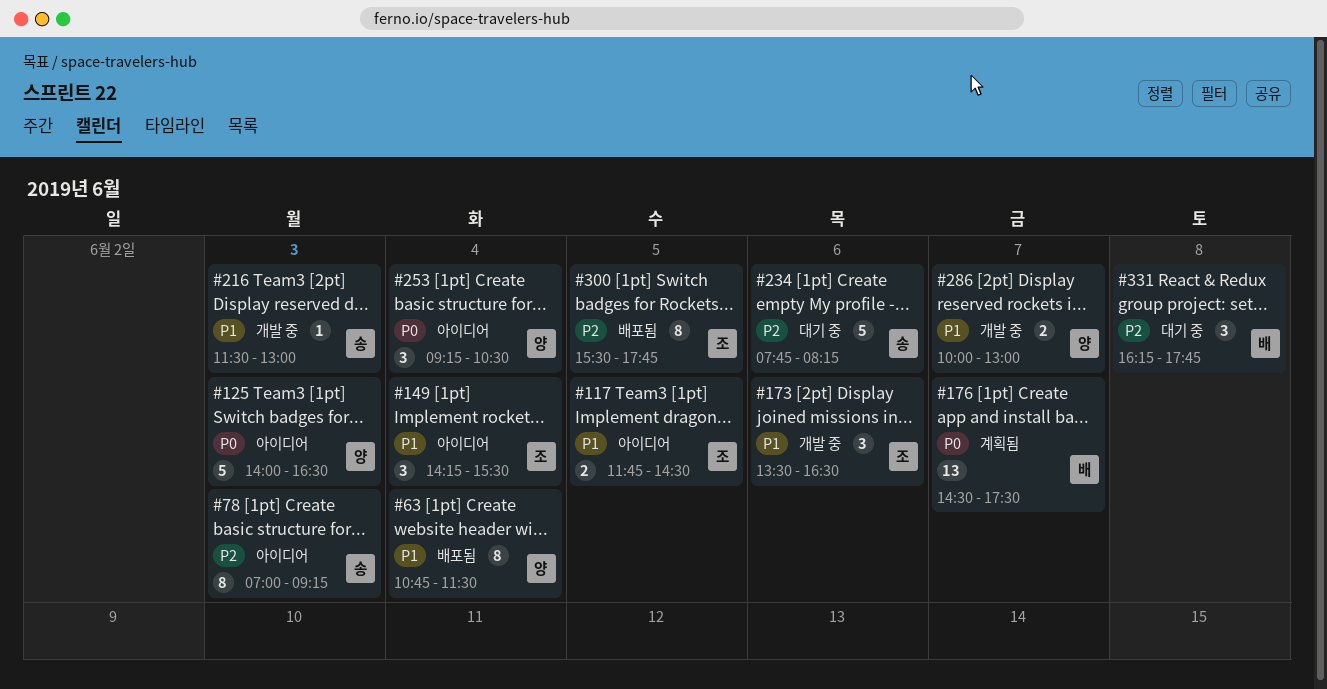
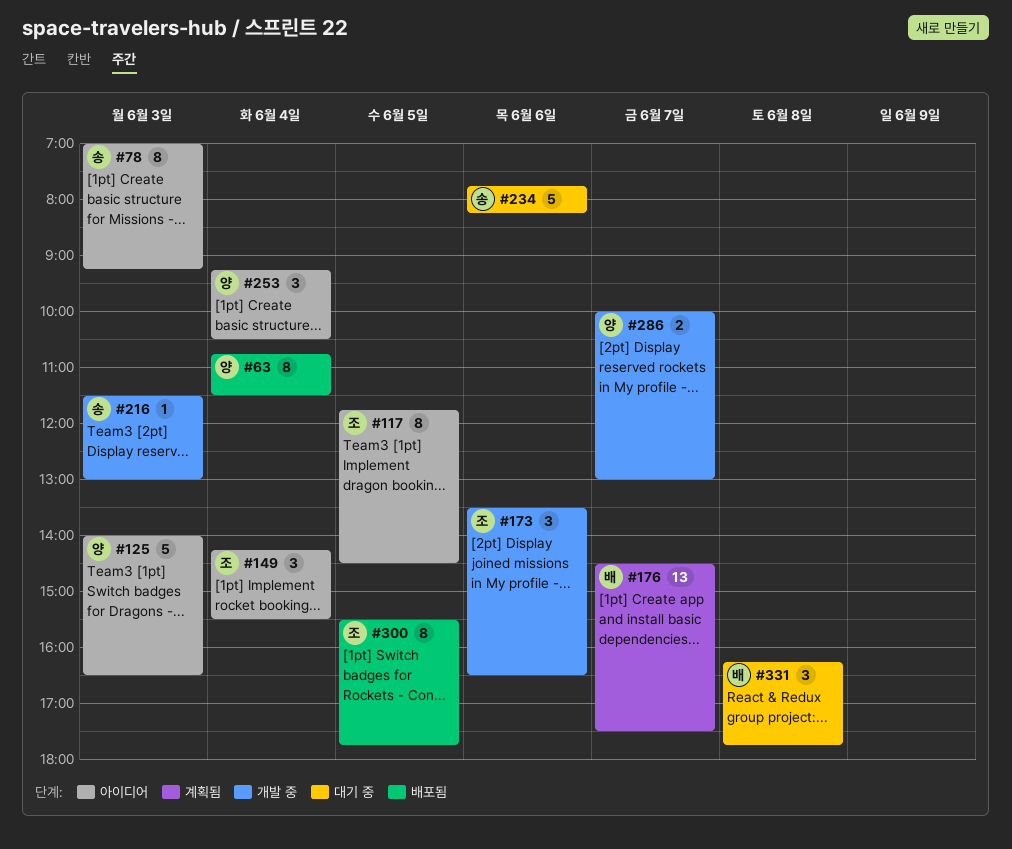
#117, estimate: 2 -> 8

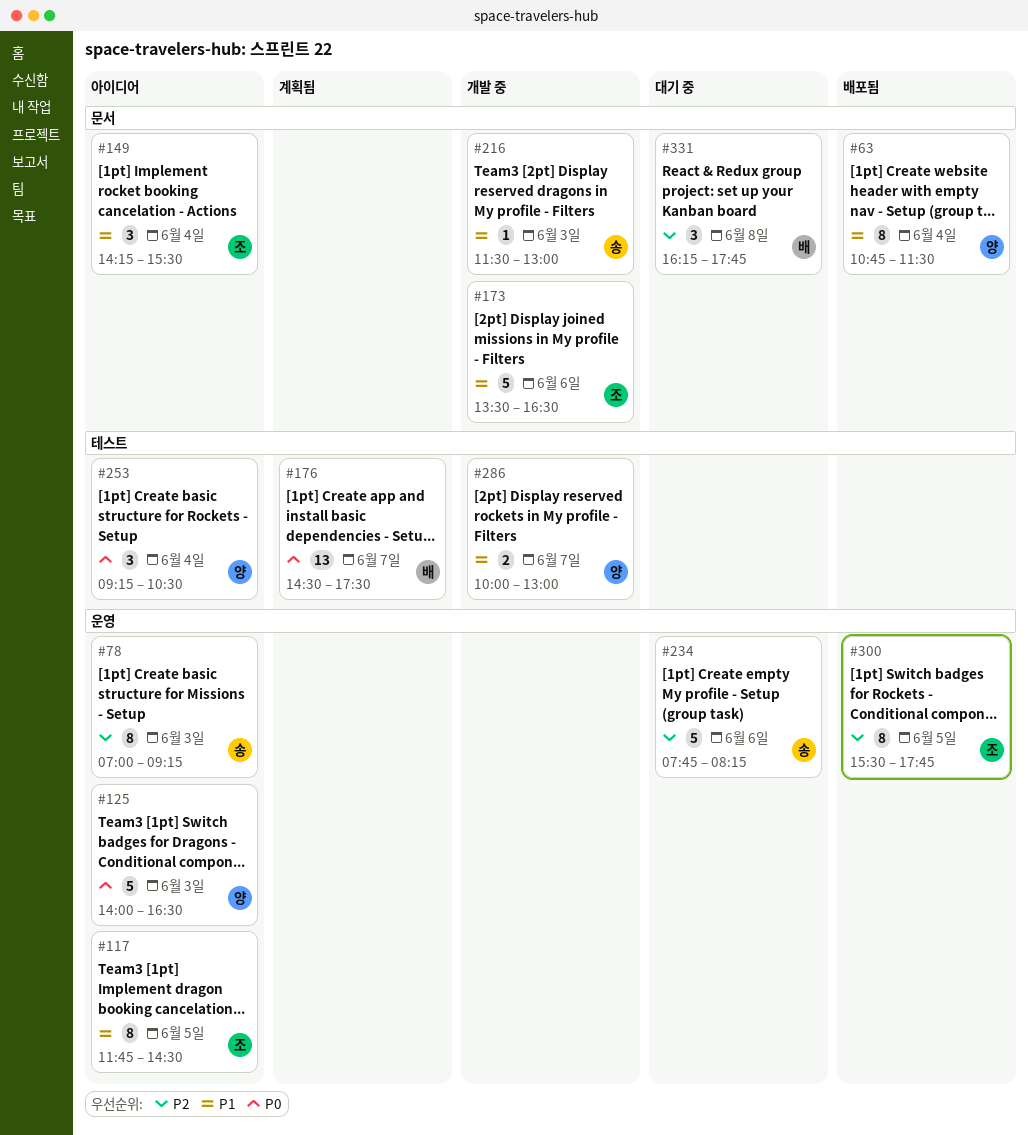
#173, estimate: 3 -> 5

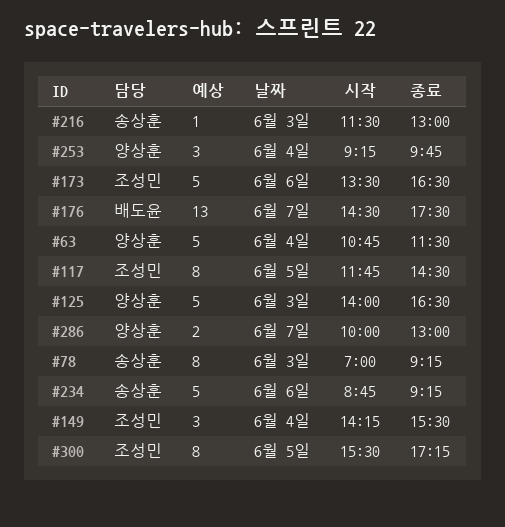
#63, estimate: 8 -> 5
#234, begins: 07:45 -> 08:45
#234, ends: 08:15 -> 09:15
#253, ends: 10:30 -> 09:45
#300, ends: 17:45 -> 17:15
#331: present -> none

